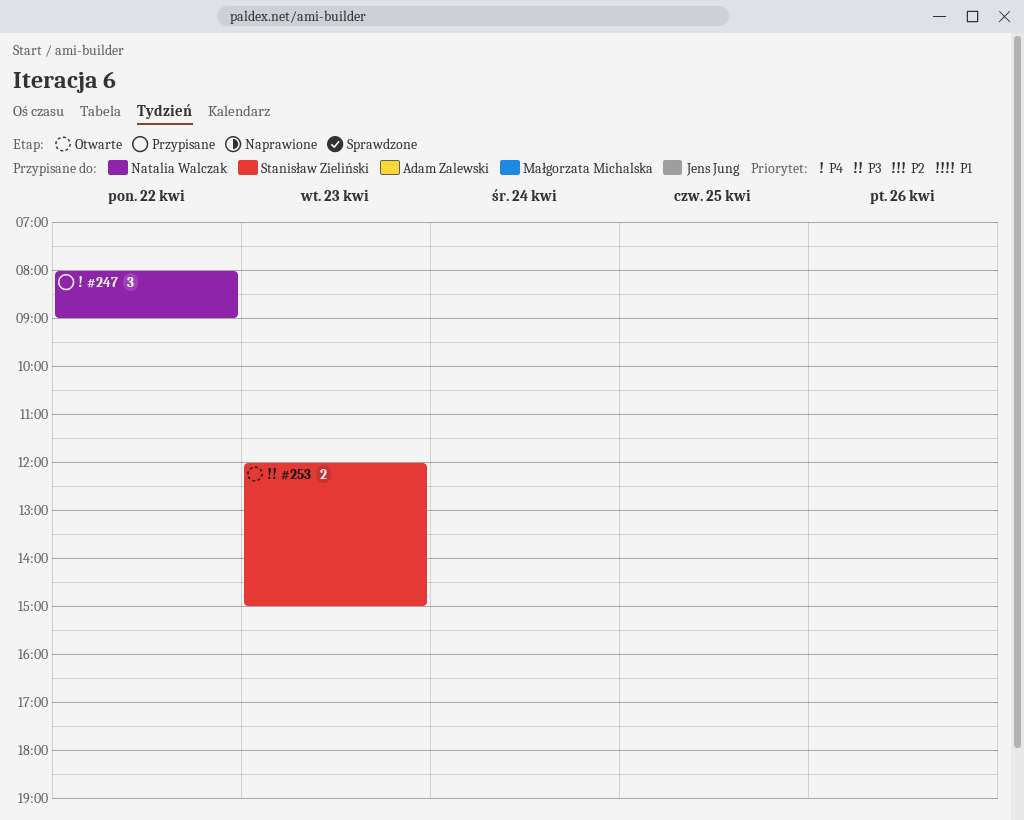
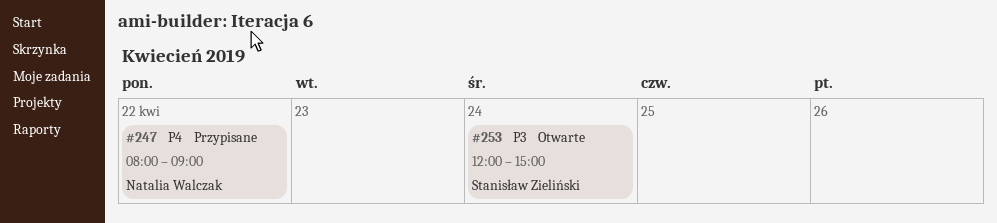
#253, day: Apr 23 -> Apr 24

